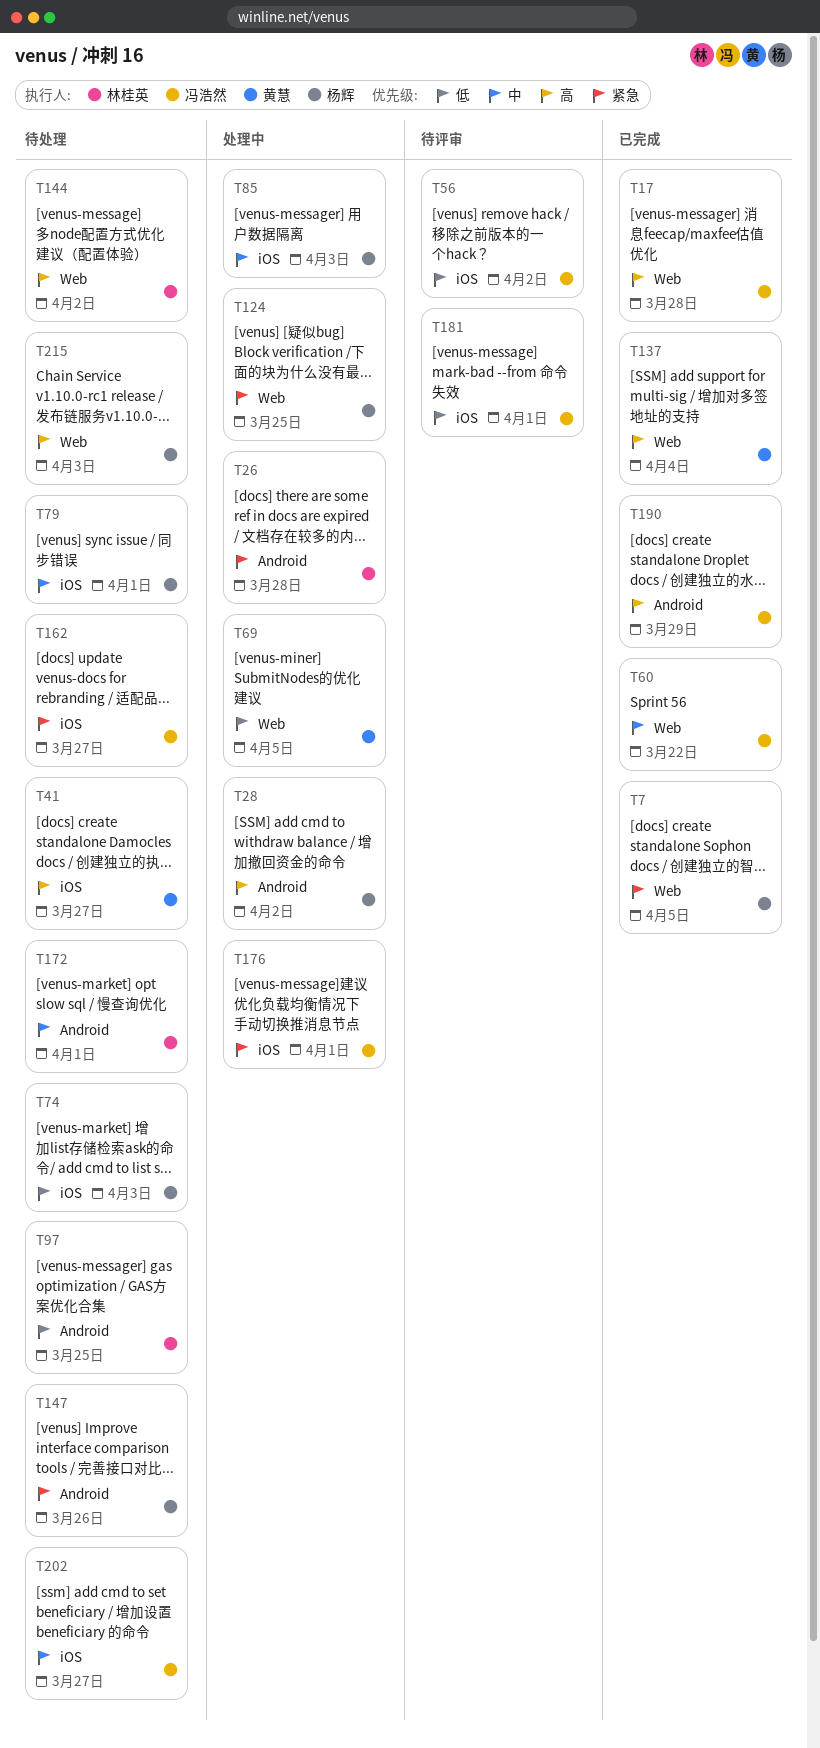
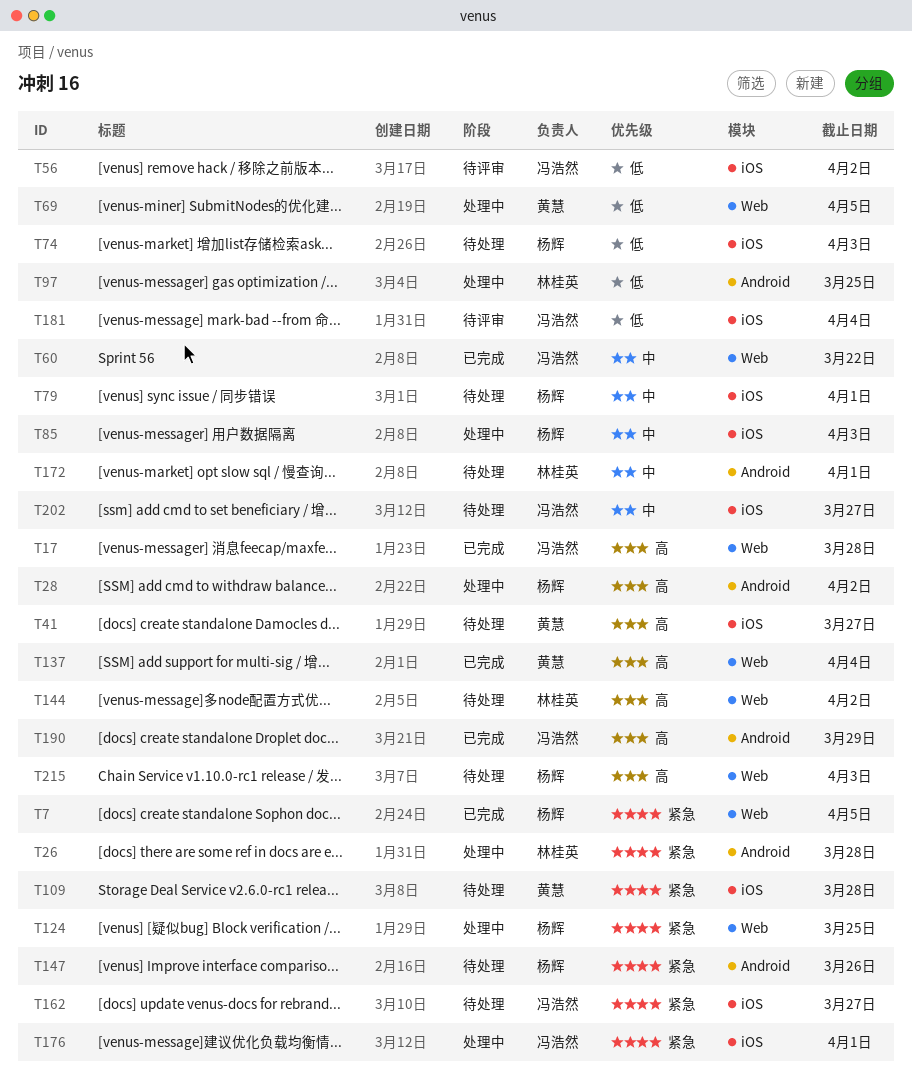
T97, status: 待处理 -> 处理中
T109: none -> present
T181, due: Apr 1 -> Apr 4

